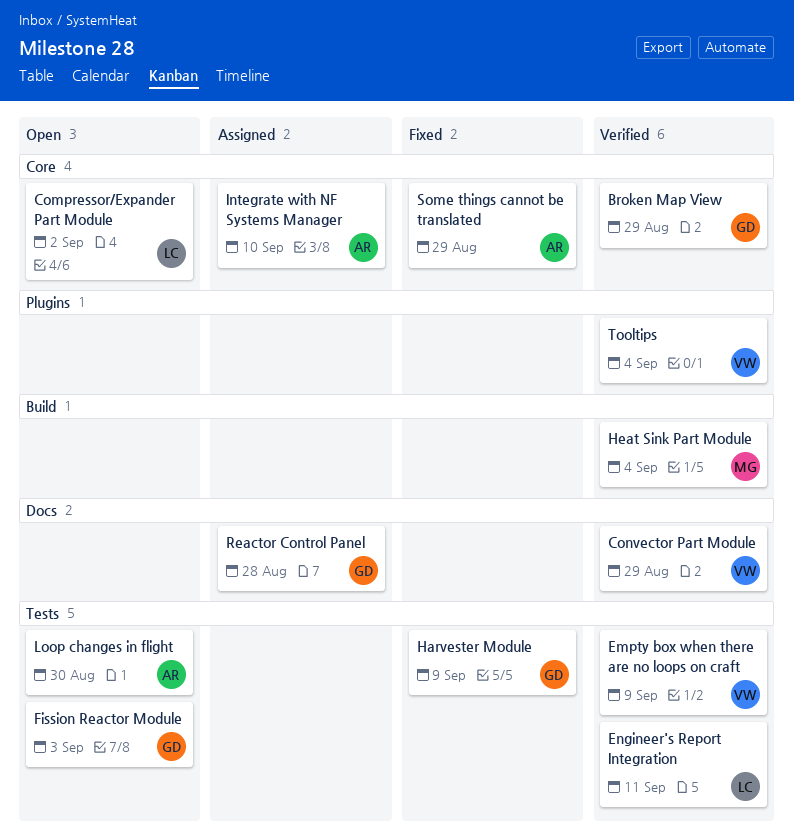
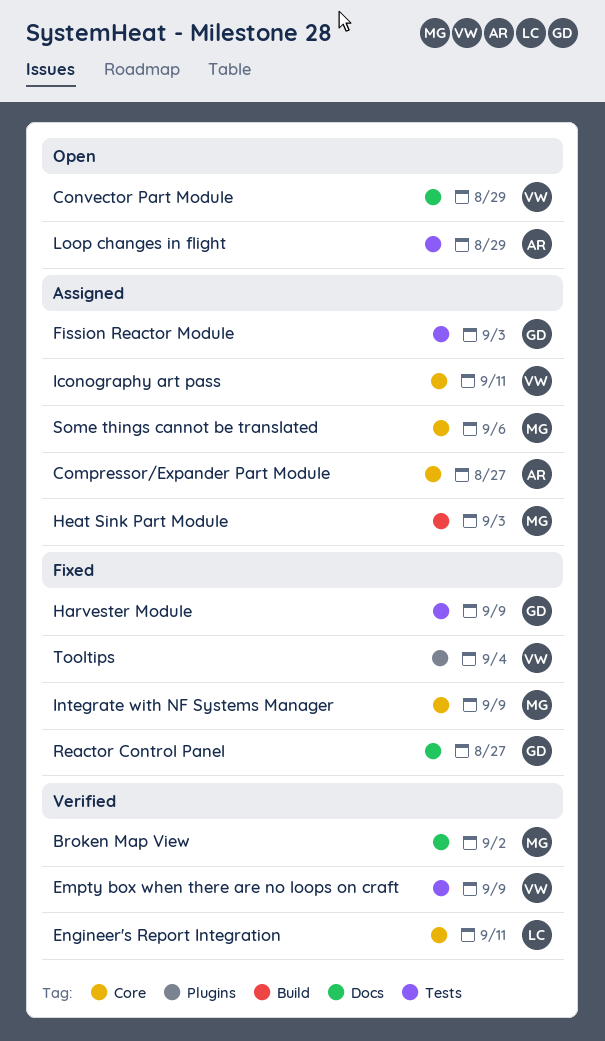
Broken Map View, owner: GD -> MG
Broken Map View, label: Core -> Docs
Broken Map View, due: Aug 29 -> Sep 2
Compressor/Expander Part Module, status: Open -> Assigned
Compressor/Expander Part Module, owner: LC -> AR
Compressor/Expander Part Module, due: Sep 2 -> Aug 27
Convector Part Module, status: Verified -> Open
Engineer's Report Integration, label: Tests -> Core
Fission Reactor Module, status: Open -> Assigned
Heat Sink Part Module, status: Verified -> Assigned
Heat Sink Part Module, due: Sep 4 -> Sep 3
Iconography art pass: none -> present
Integrate with NF Systems Manager, status: Assigned -> Fixed
Integrate with NF Systems Manager, owner: AR -> MG
Integrate with NF Systems Manager, due: Sep 10 -> Sep 9
Loop changes in flight, due: Aug 30 -> Aug 29
Reactor Control Panel, status: Assigned -> Fixed
Reactor Control Panel, due: Aug 28 -> Aug 27
Some things cannot be translated, status: Fixed -> Assigned
Some things cannot be translated, owner: AR -> MG
Some things cannot be translated, due: Aug 29 -> Sep 6
Tooltips, status: Verified -> Fixed

